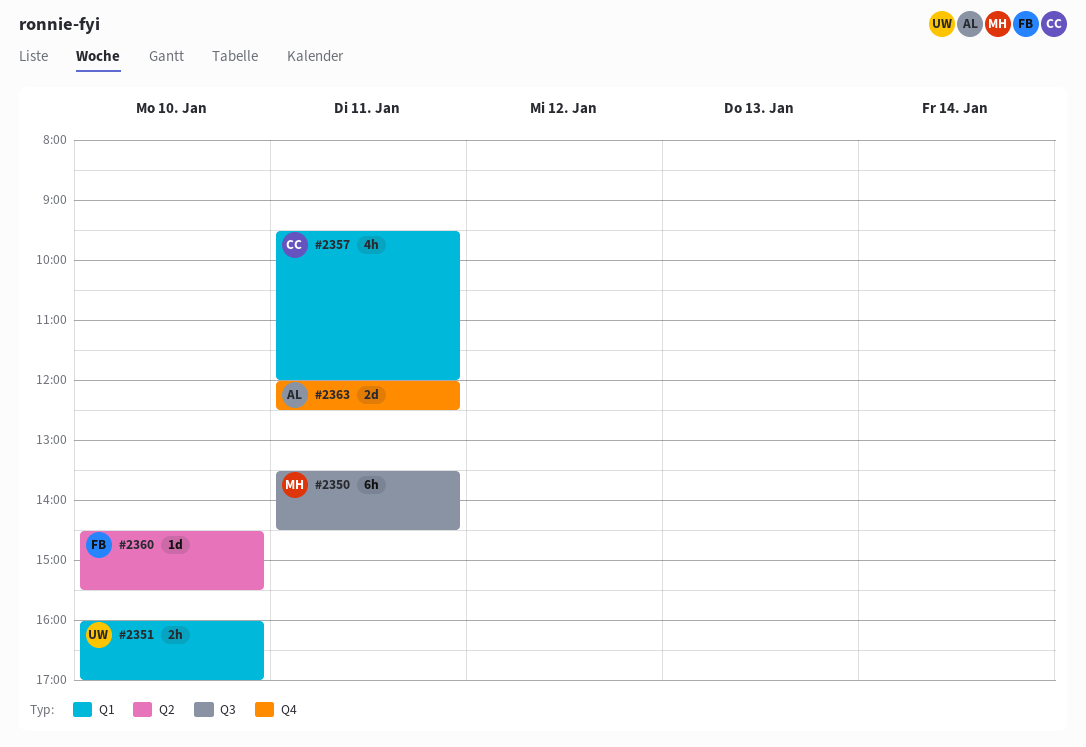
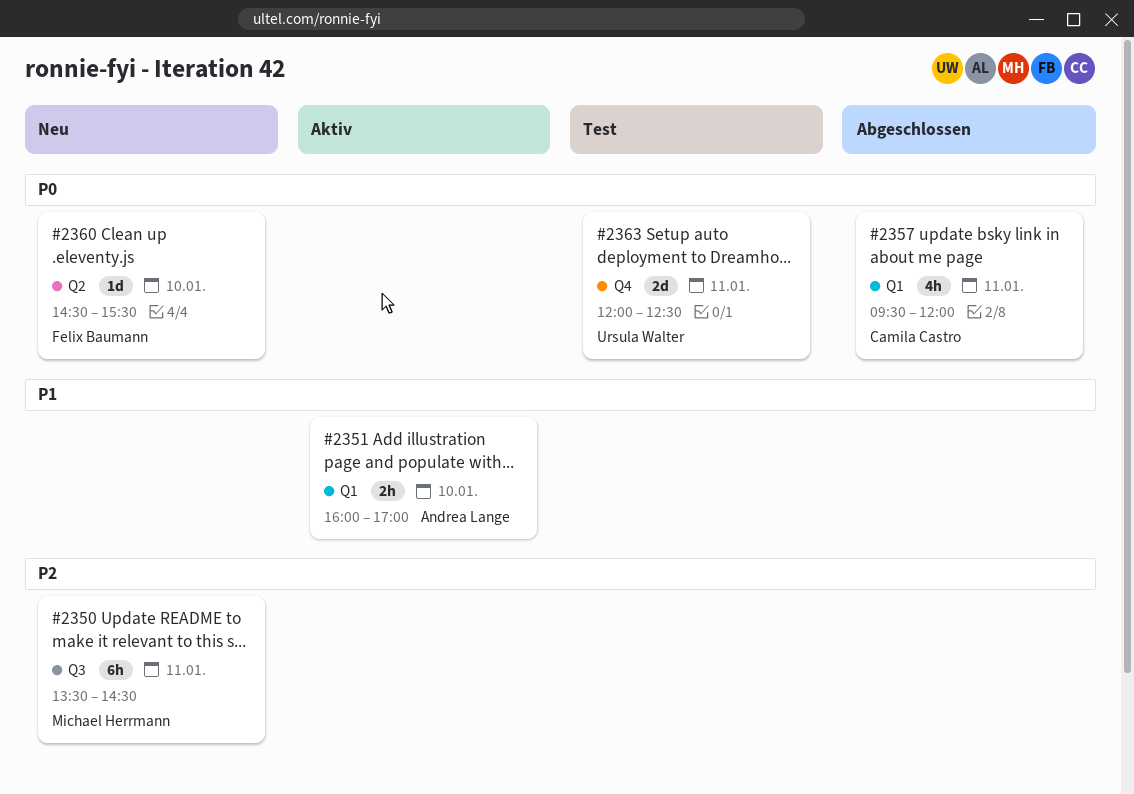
#2351, owner: Ursula Walter -> Andrea Lange
#2363, owner: Andrea Lange -> Ursula Walter

